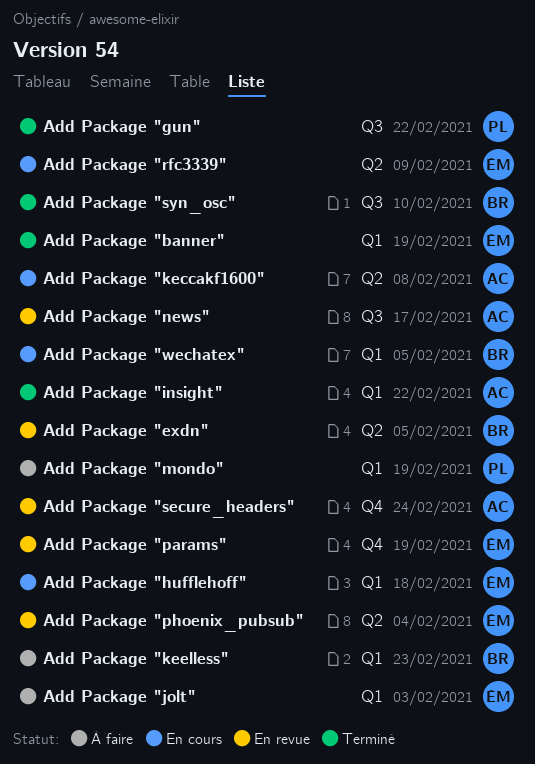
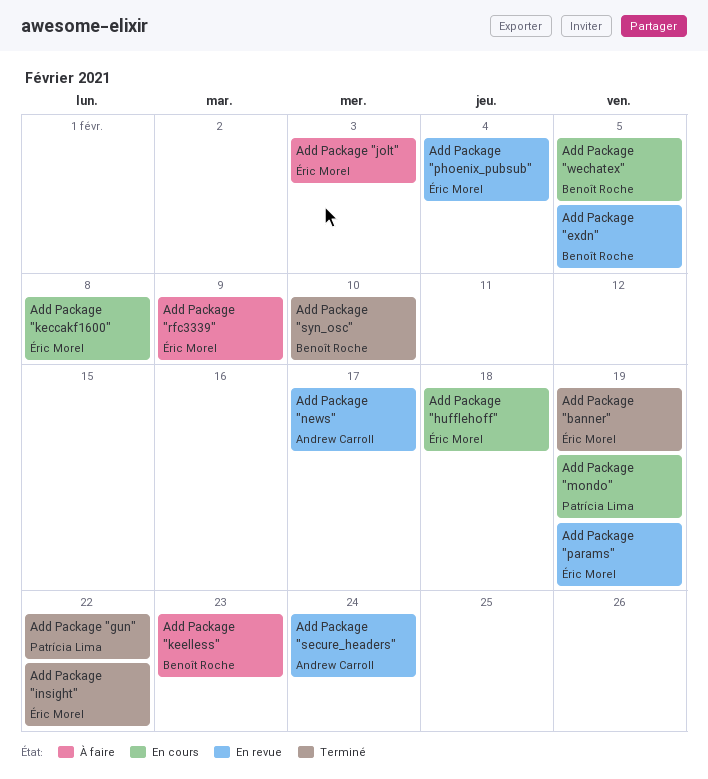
Add Package "insight", owner: Andrew Carroll -> Éric Morel
Add Package "keccakf1600", owner: Andrew Carroll -> Éric Morel
Add Package "mondo", status: À faire -> En cours
Add Package "rfc3339", status: En cours -> À faire

